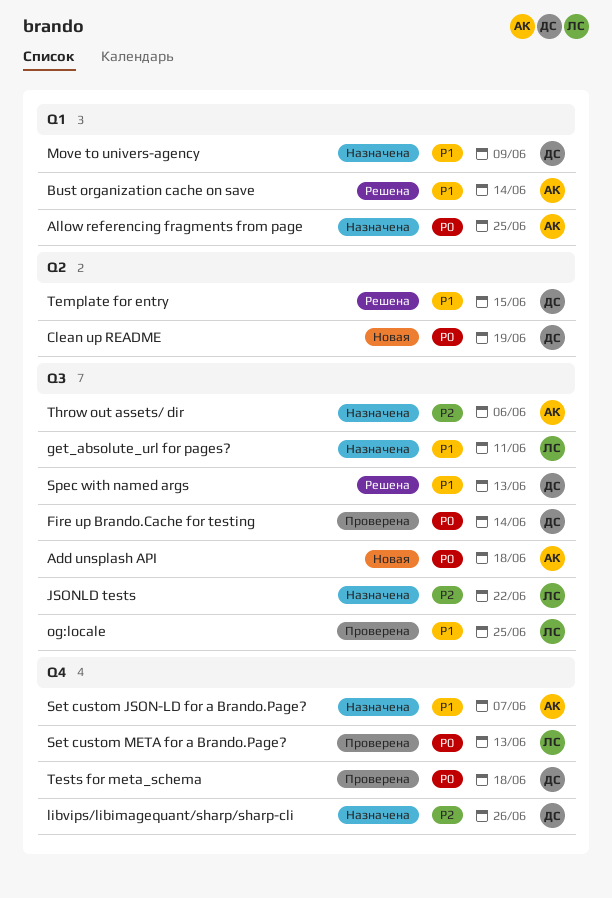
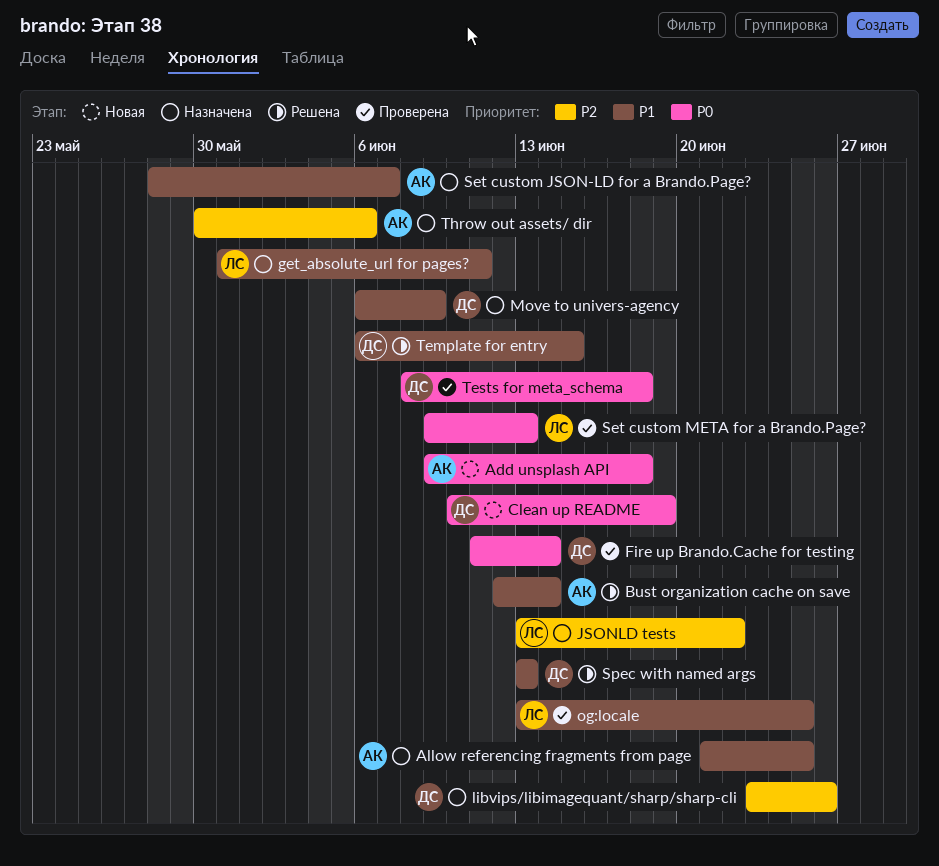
Allow referencing fragments from page, priority: P0 -> P1

